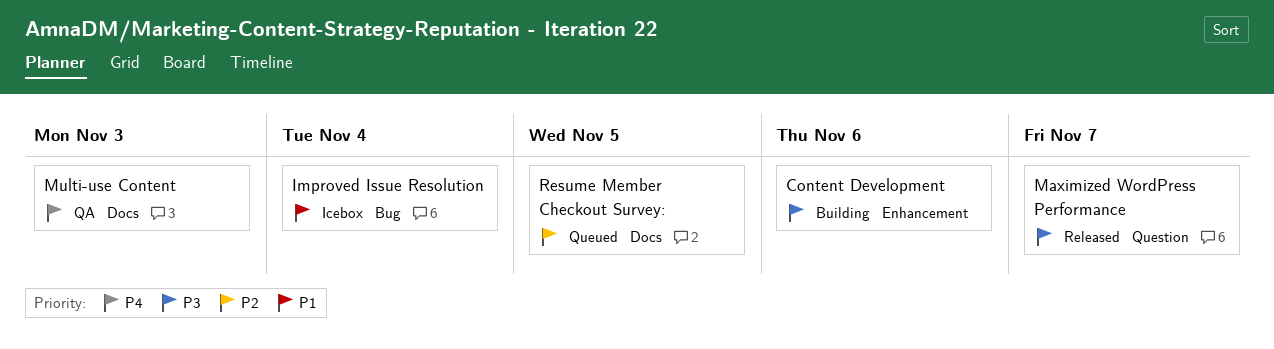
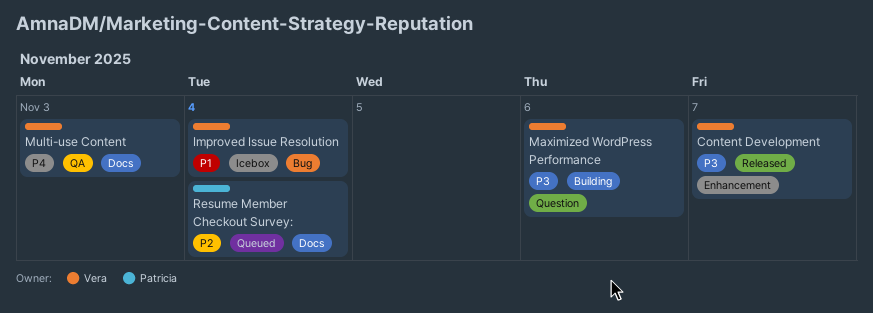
Content Development, status: Building -> Released
Content Development, due: Nov 6 -> Nov 7
Maximized WordPress Performance, status: Released -> Building
Maximized WordPress Performance, due: Nov 7 -> Nov 6
Resume Member Checkout Survey:, due: Nov 5 -> Nov 4

